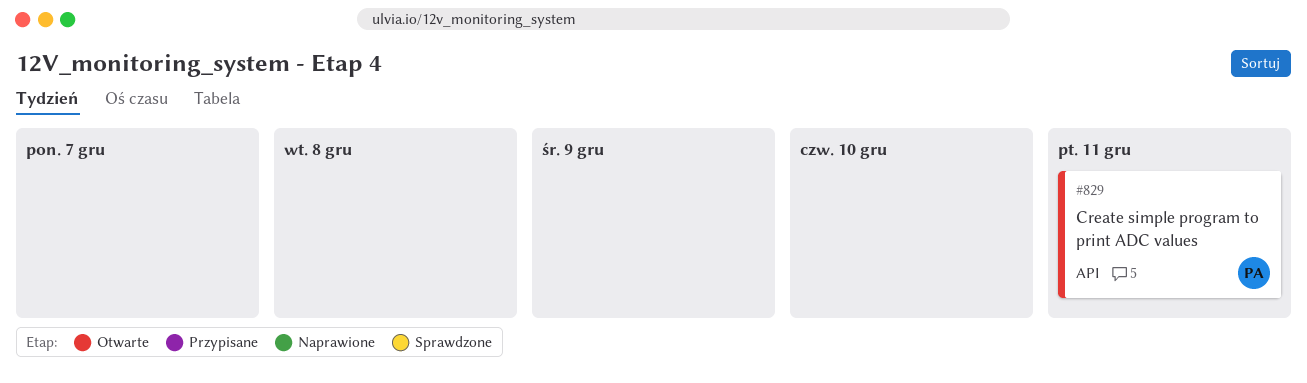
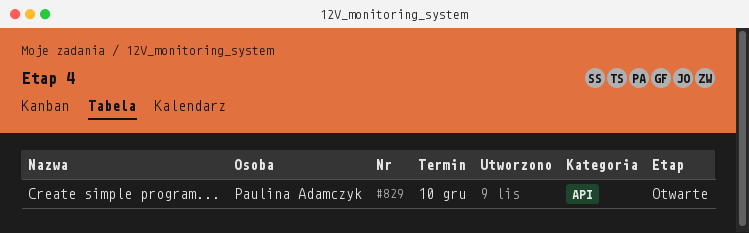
#829, due: Dec 11 -> Dec 10

